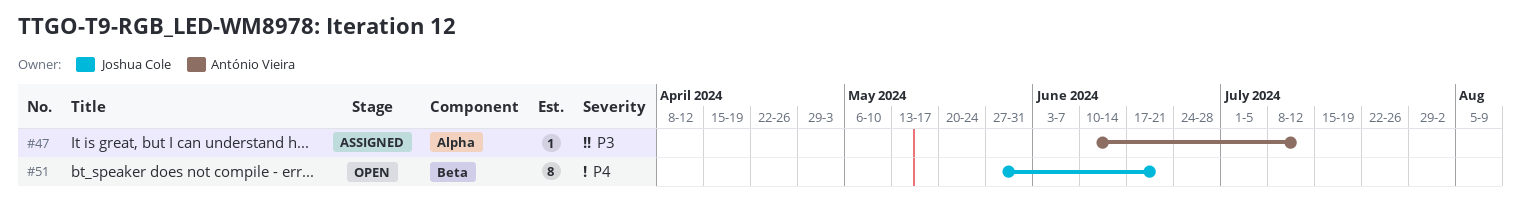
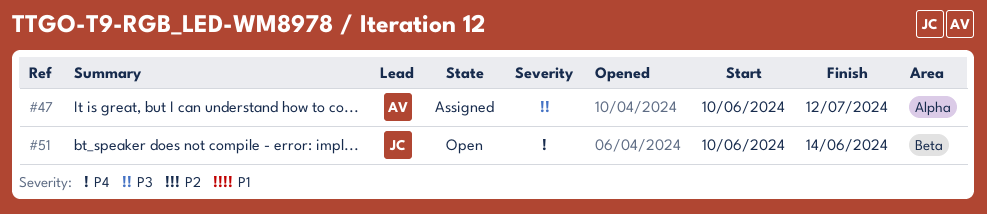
#51, start: May 27 -> Jun 10
#51, due: Jun 21 -> Jun 14

